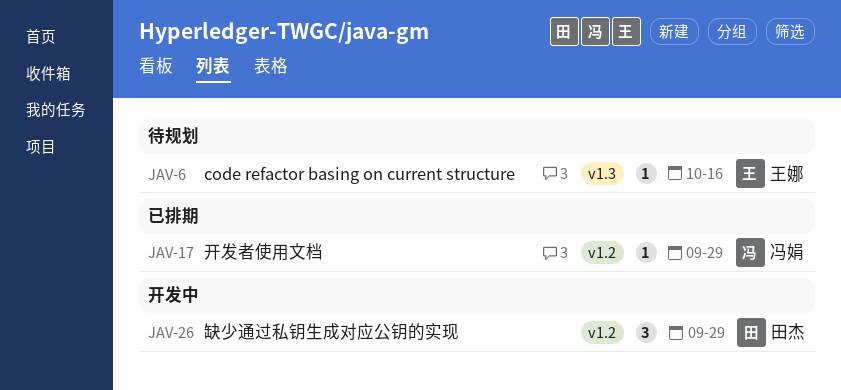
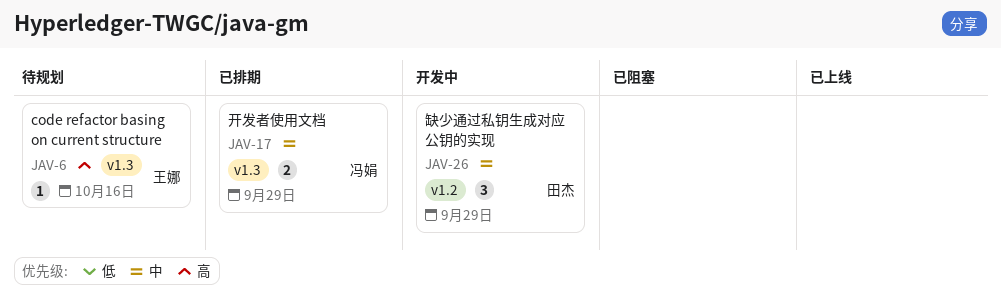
JAV-17, label: v1.2 -> v1.3
JAV-17, estimate: 1 -> 2

